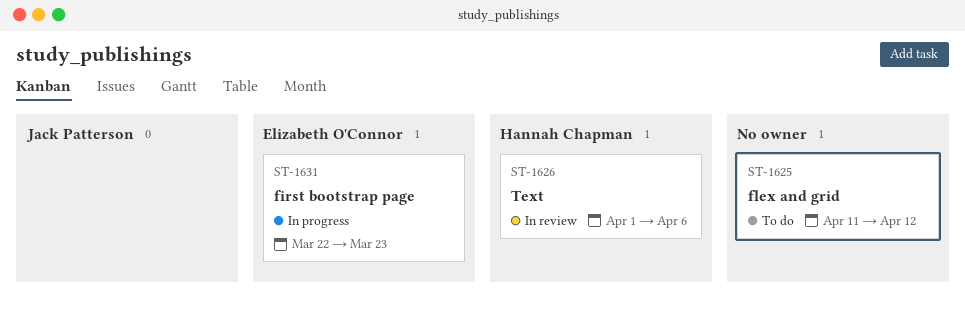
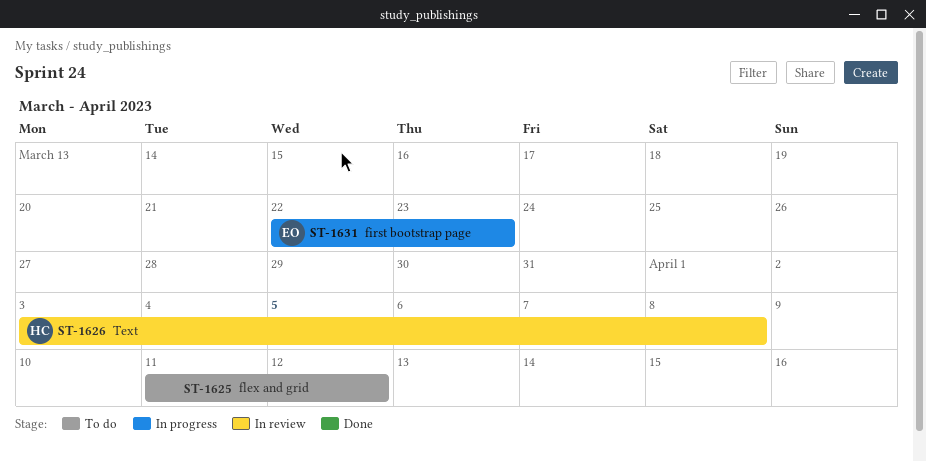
ST-1626, start: Apr 1 -> Apr 3
ST-1626, due: Apr 6 -> Apr 8

